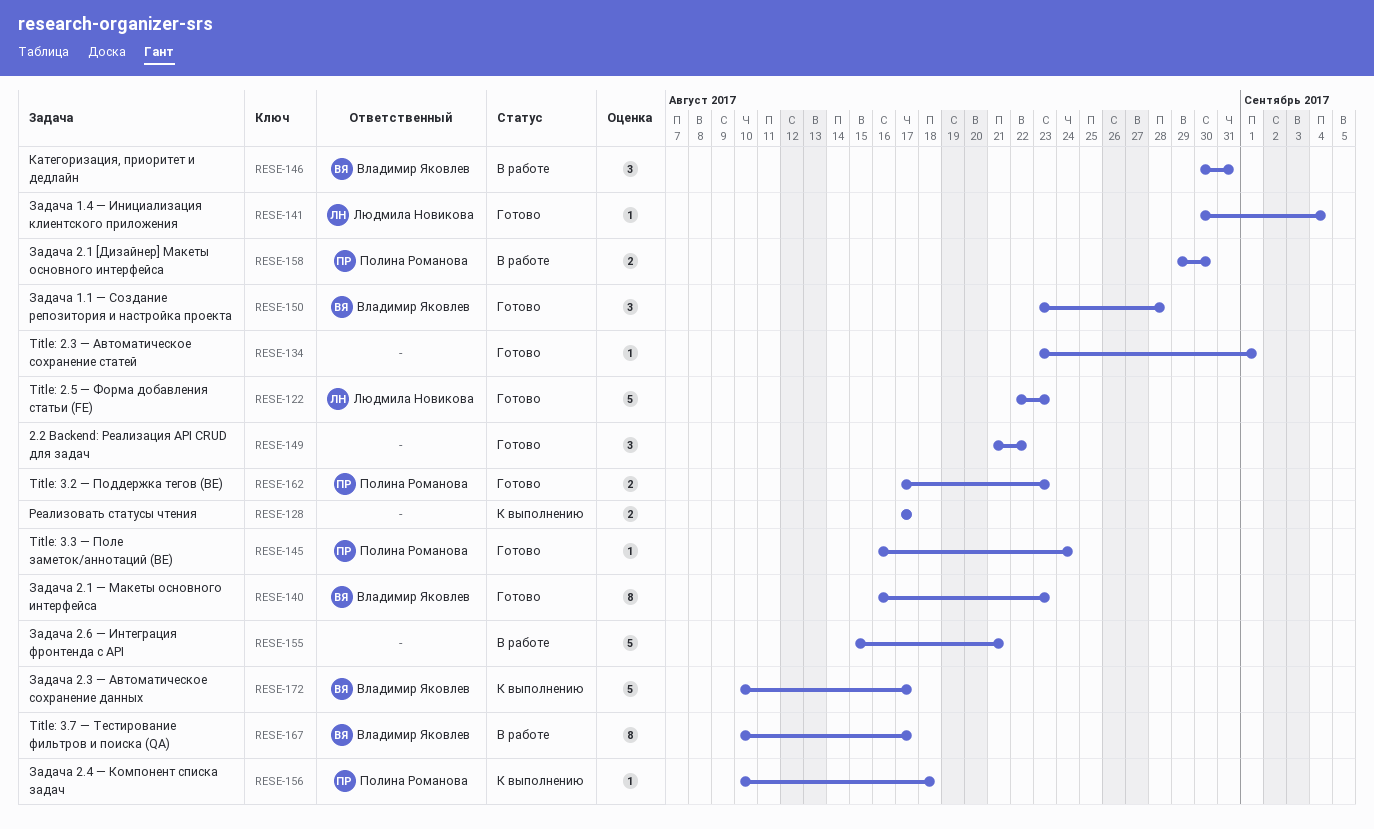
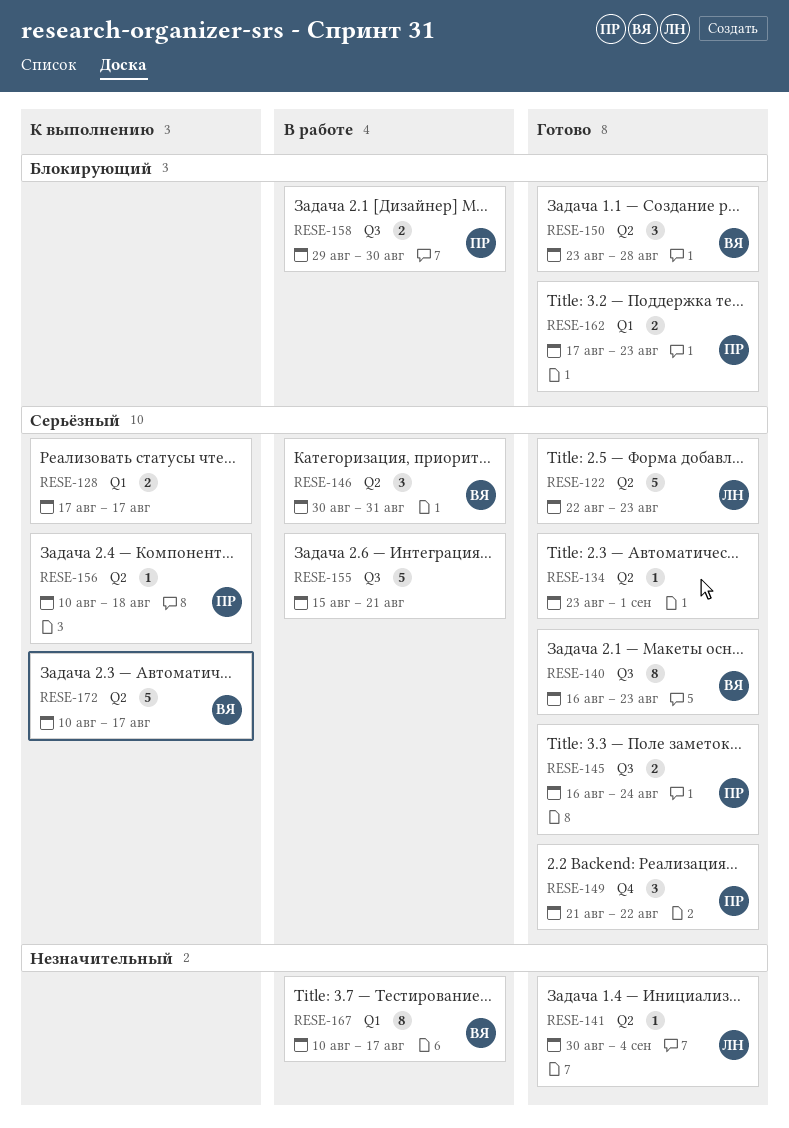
RESE-145, estimate: 1 -> 2
RESE-149, owner: none -> Полина Романова

